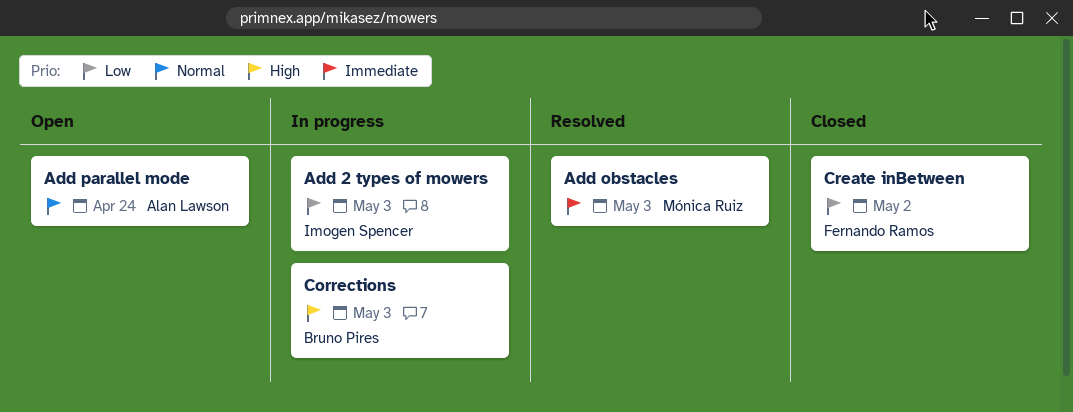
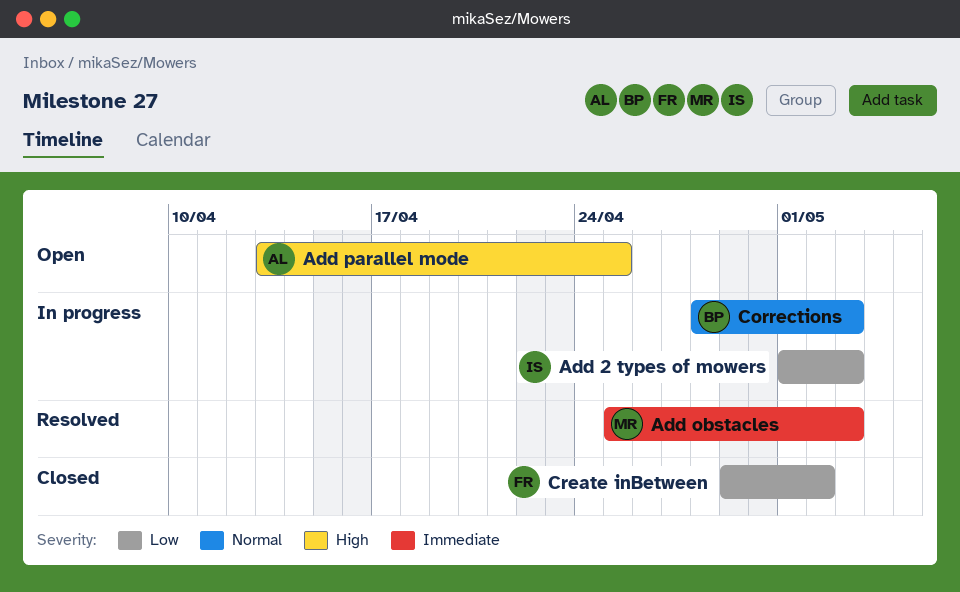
Add parallel mode, priority: Normal -> High
Add parallel mode, due: Apr 24 -> Apr 25
Corrections, priority: High -> Normal

